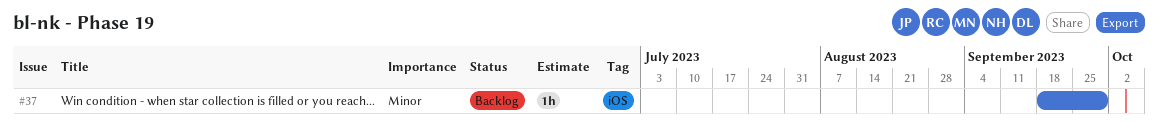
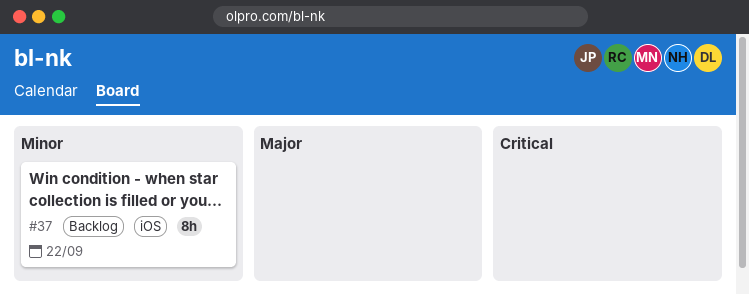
#37, estimate: 1h -> 8h
#37, due: Sep 29 -> Sep 22

